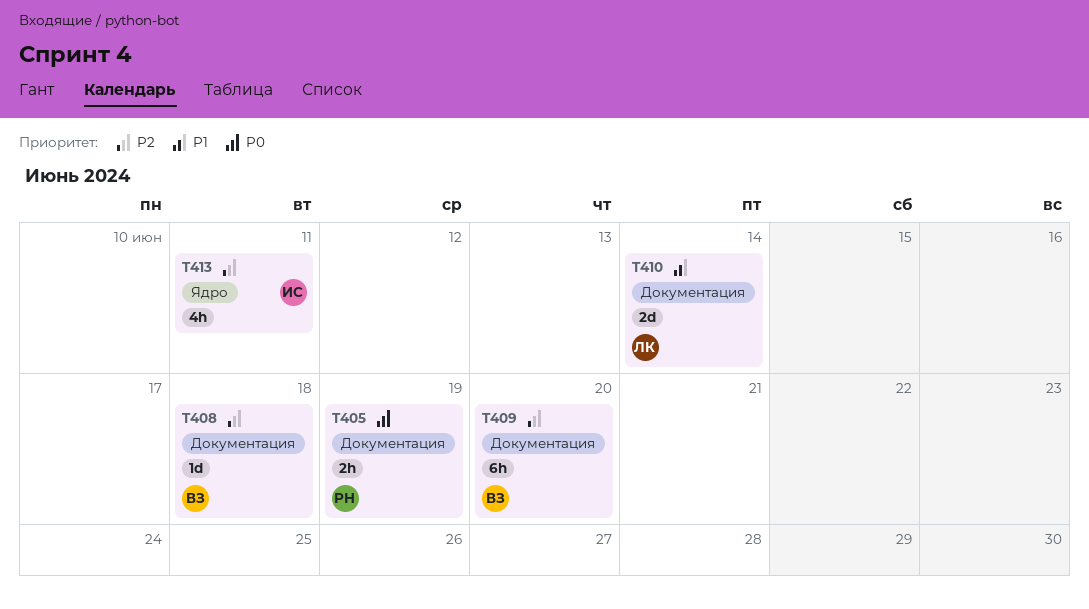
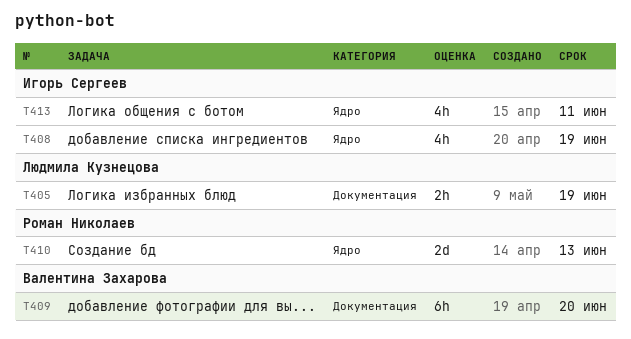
T405, owner: Роман Николаев -> Людмила Кузнецова
T408, owner: Валентина Захарова -> Игорь Сергеев
T408, label: Документация -> Ядро
T408, estimate: 1d -> 4h
T408, due: Jun 18 -> Jun 19
T410, owner: Людмила Кузнецова -> Роман Николаев
T410, label: Документация -> Ядро
T410, due: Jun 14 -> Jun 13

